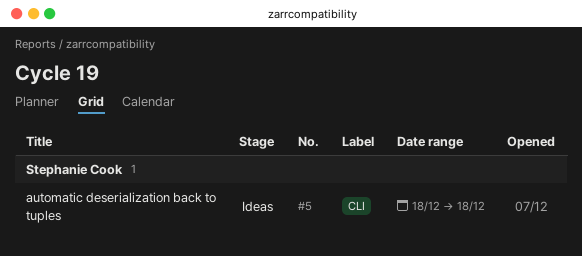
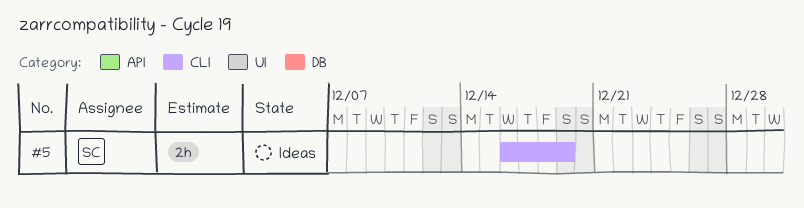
#5, start: Dec 18 -> Dec 16
#5, due: Dec 18 -> Dec 19

